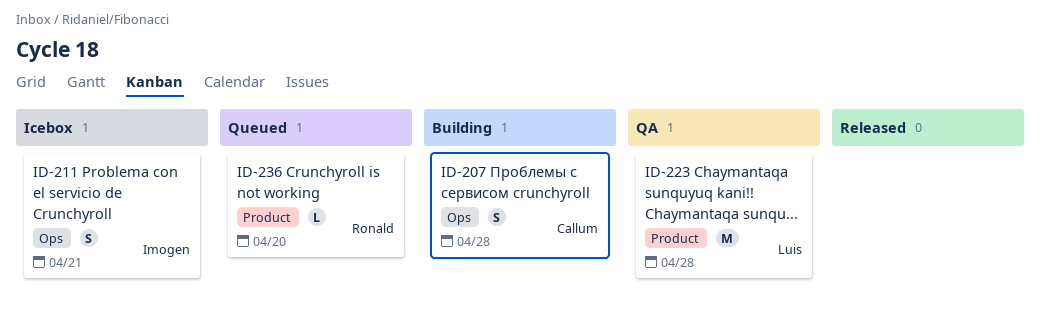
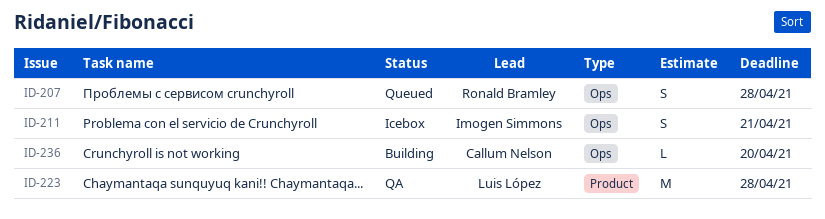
ID-207, status: Building -> Queued
ID-207, owner: Callum Nelson -> Ronald Bramley
ID-236, status: Queued -> Building
ID-236, owner: Ronald Bramley -> Callum Nelson
ID-236, label: Product -> Ops

